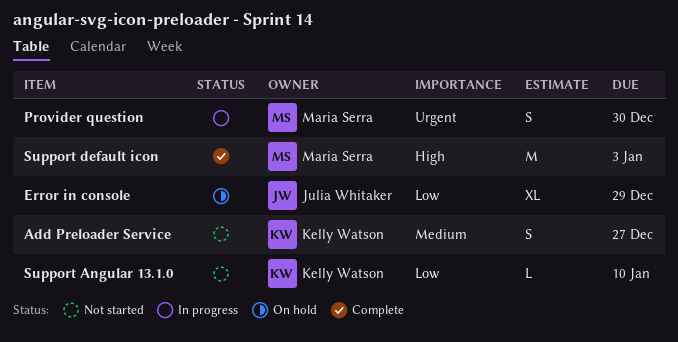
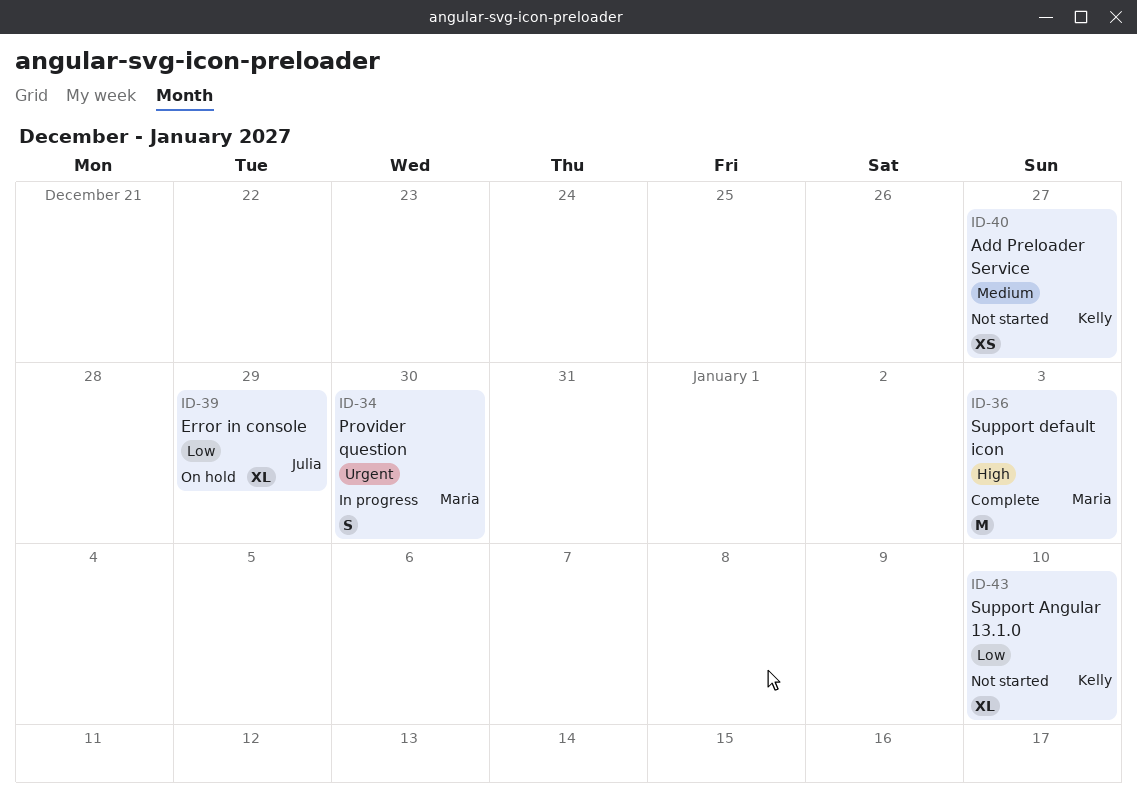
Add Preloader Service, estimate: S -> XS
Support Angular 13.1.0, estimate: L -> XL

